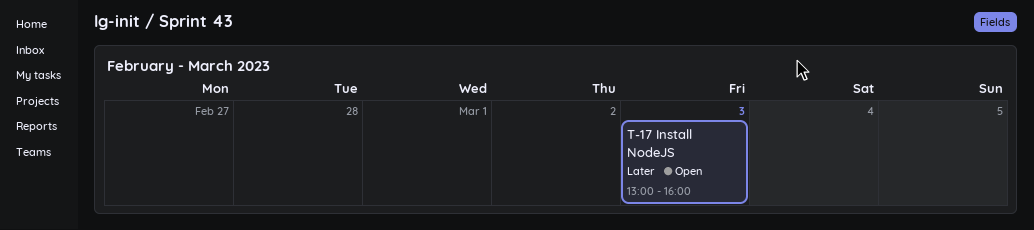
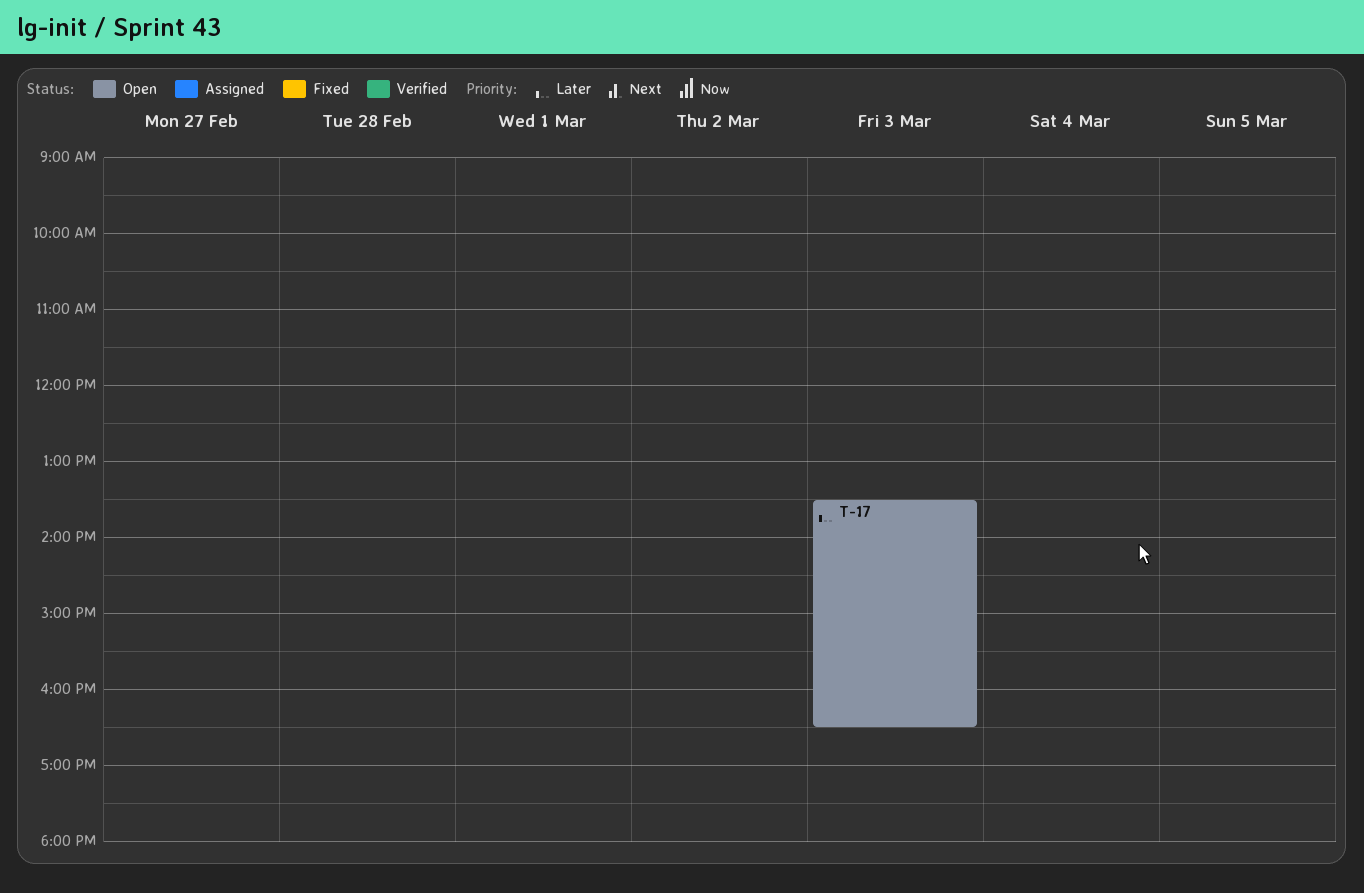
T-17, begins: 13:00 -> 13:30
T-17, ends: 16:00 -> 16:30

